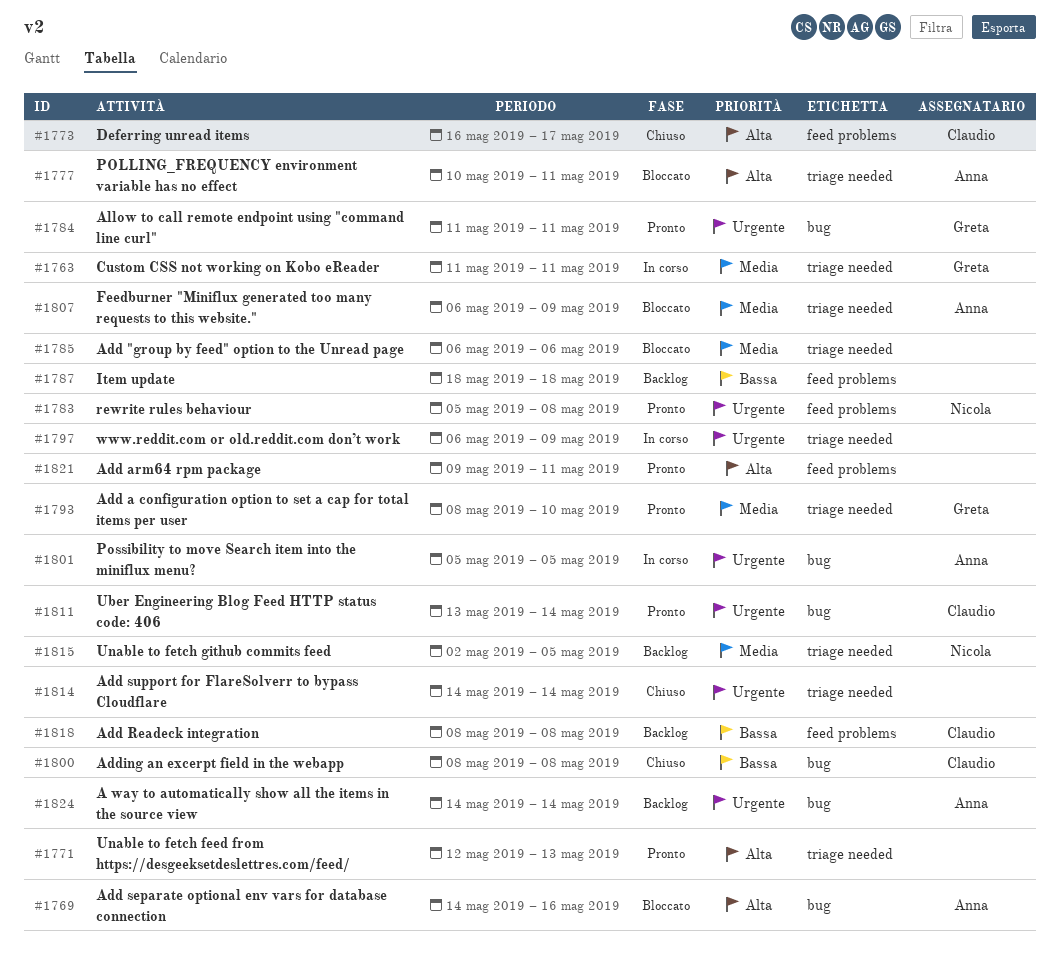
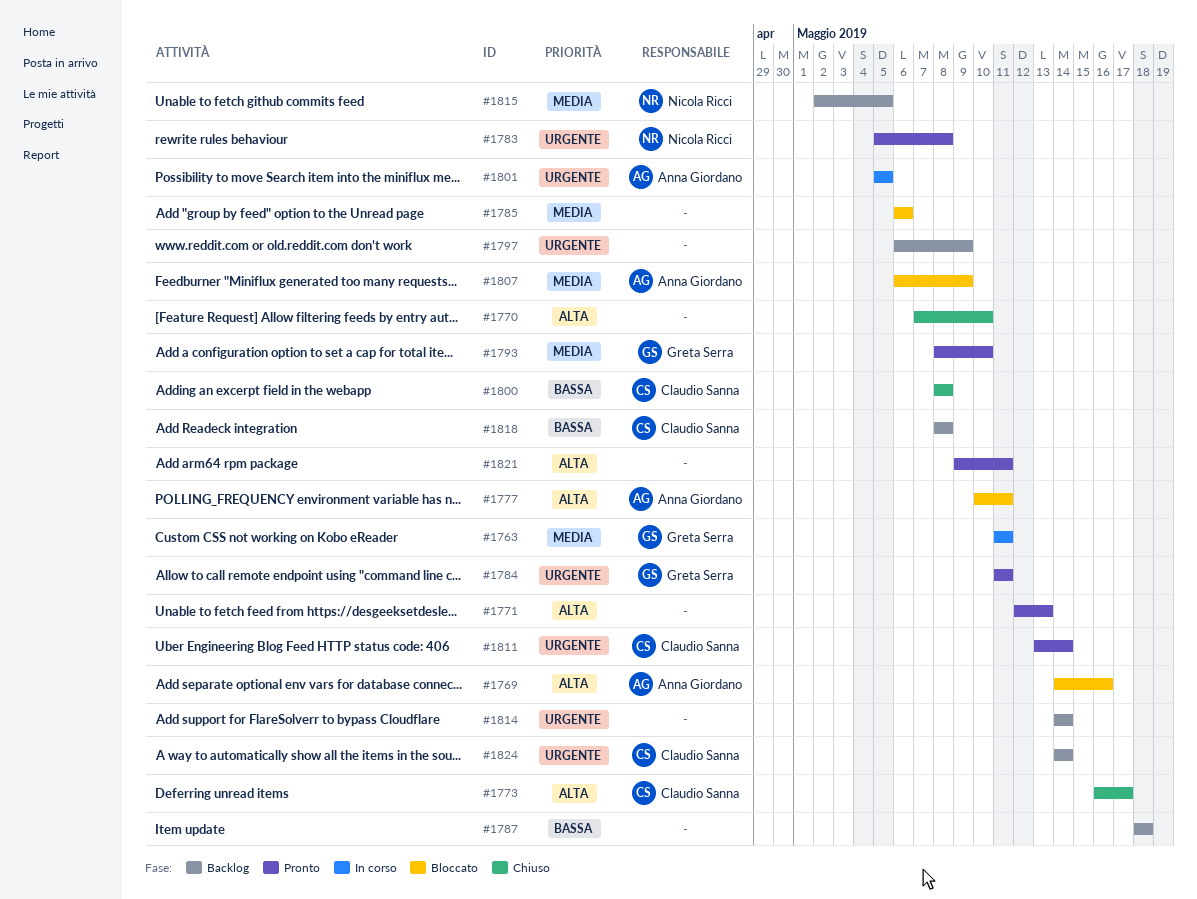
#1770: none -> present
#1797, status: In corso -> Backlog
#1814, status: Chiuso -> Backlog
#1824, owner: Anna Giordano -> Claudio Sanna

